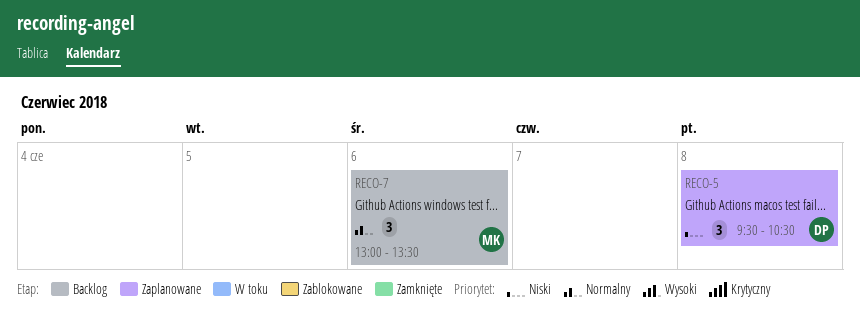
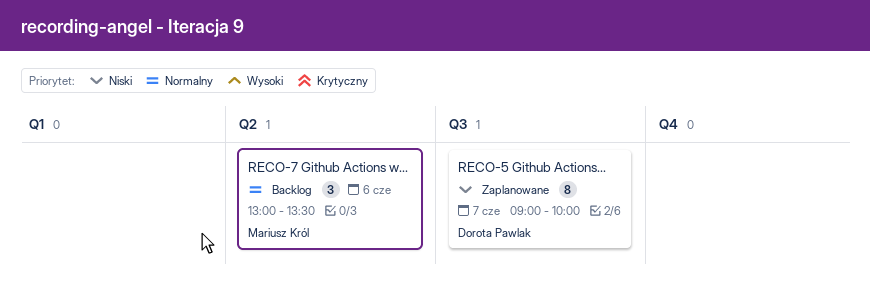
RECO-5, estimate: 3 -> 8
RECO-5, day: Jun 8 -> Jun 7
RECO-5, begins: 09:30 -> 09:00
RECO-5, ends: 10:30 -> 10:00

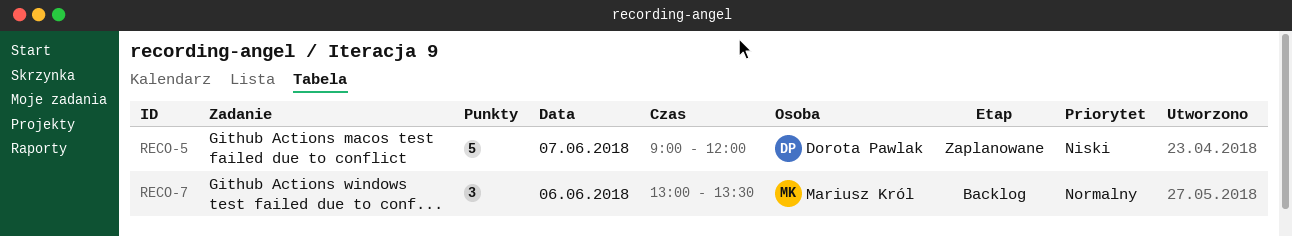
RECO-5, estimate: 8 -> 5
RECO-5, ends: 10:00 -> 12:00

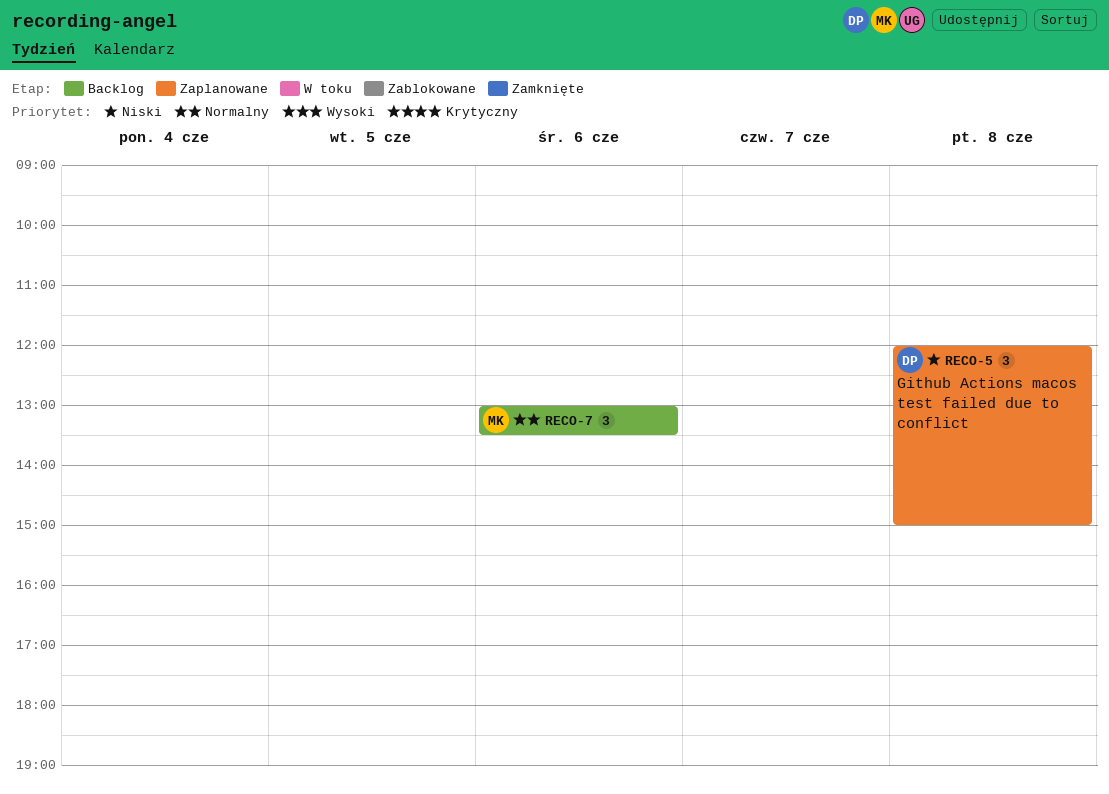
RECO-5, estimate: 5 -> 3
RECO-5, day: Jun 7 -> Jun 8
RECO-5, begins: 09:00 -> 12:00
RECO-5, ends: 12:00 -> 15:00

